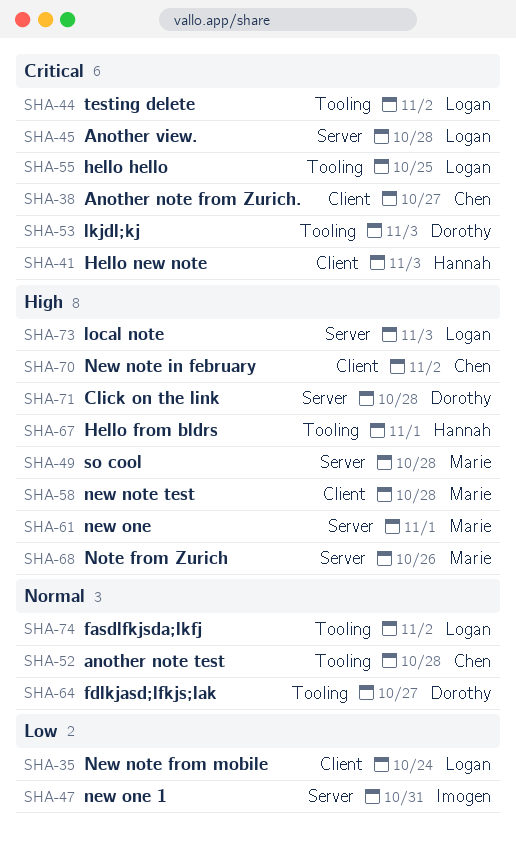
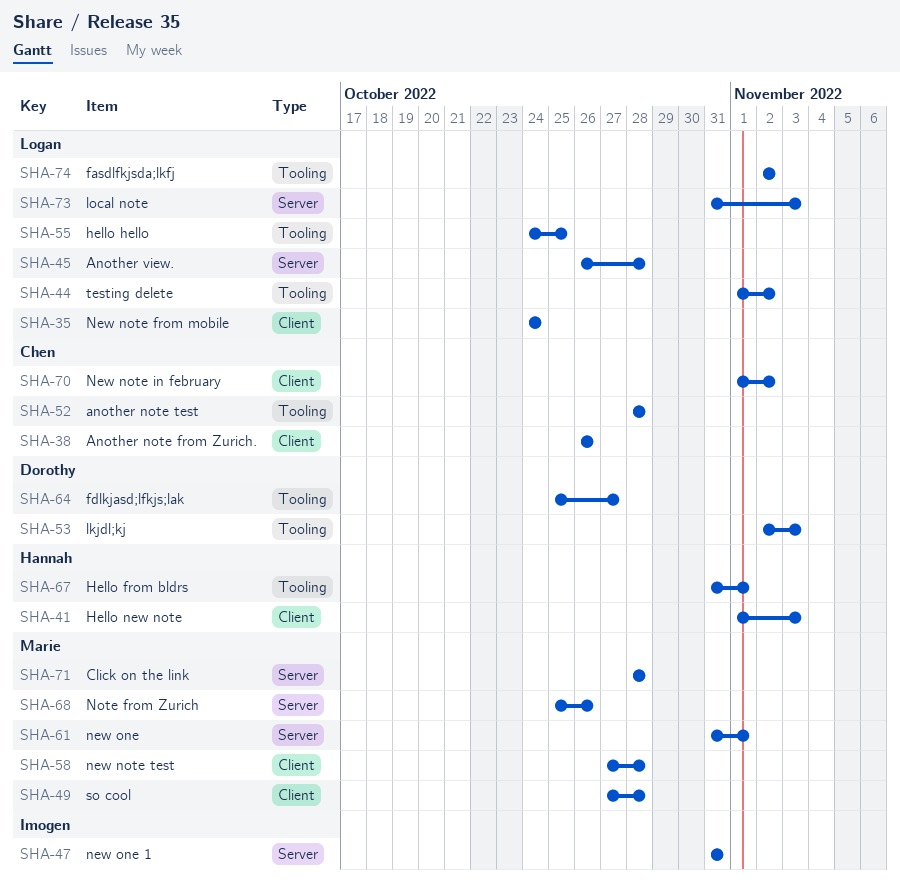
SHA-38, due: Oct 27 -> Oct 26
SHA-49, label: Server -> Client
SHA-71, owner: Dorothy -> Marie

